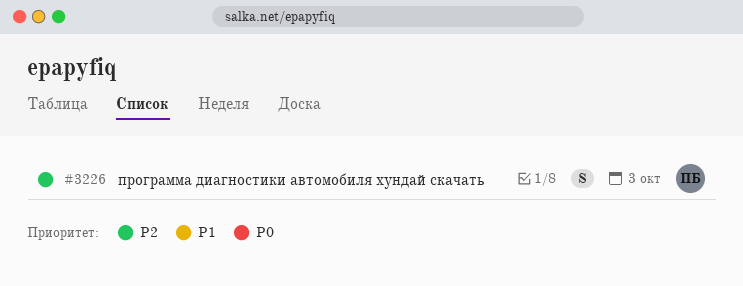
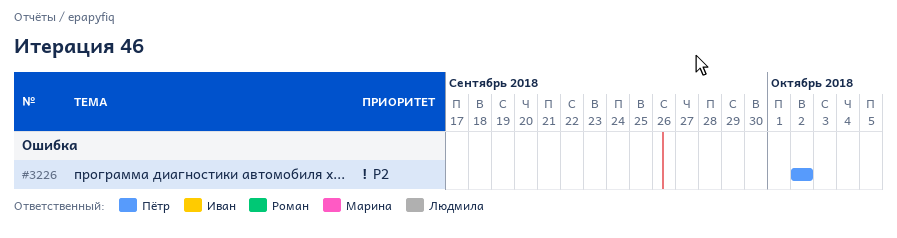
#3226, due: Oct 3 -> Oct 2

